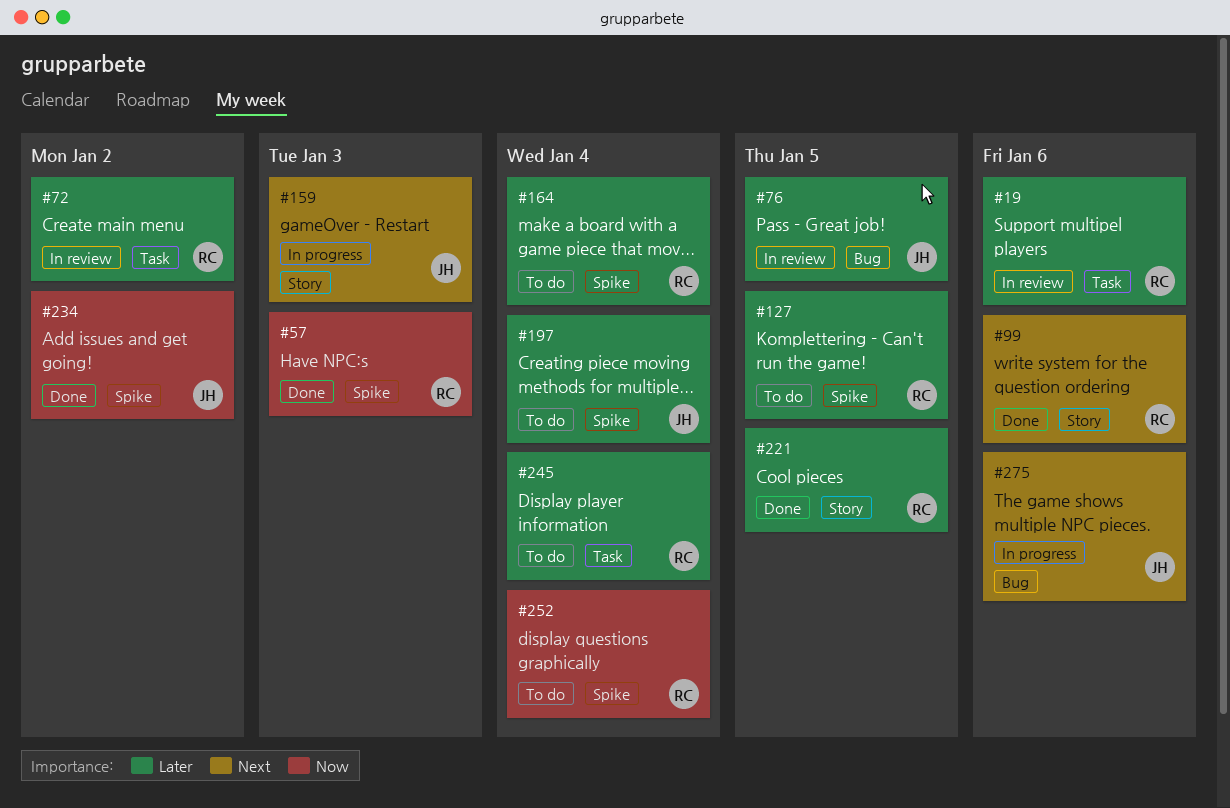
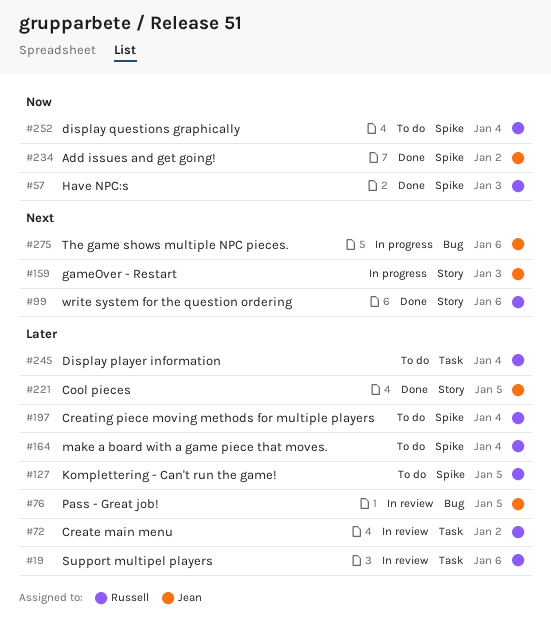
#197, owner: Jean -> Russell
#221, owner: Russell -> Jean

